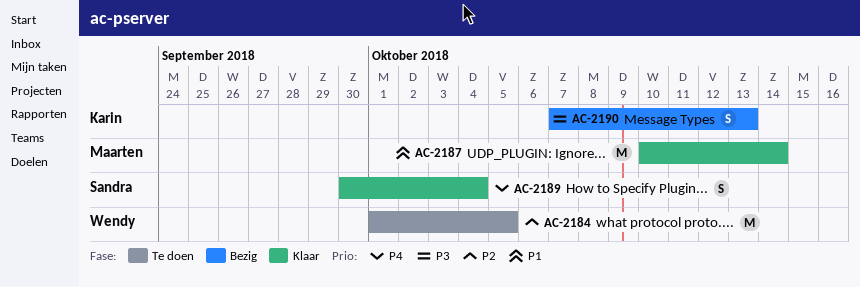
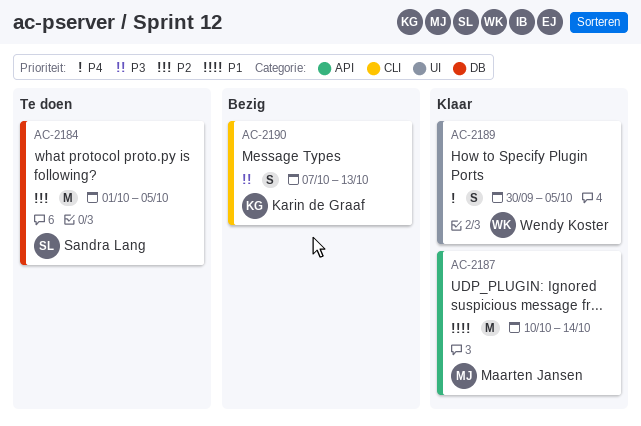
AC-2184, owner: Wendy Koster -> Sandra Lang
AC-2189, owner: Sandra Lang -> Wendy Koster
AC-2189, due: Oct 4 -> Oct 5

